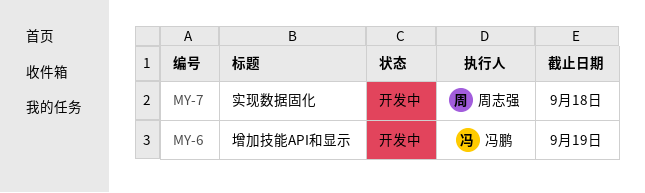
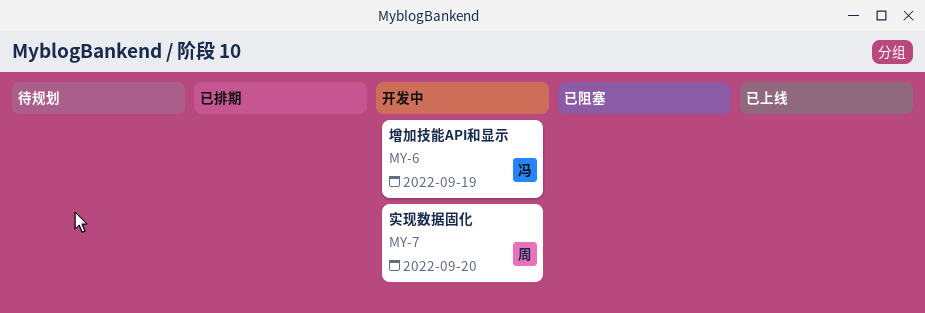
MY-7, due: Sep 18 -> Sep 20

